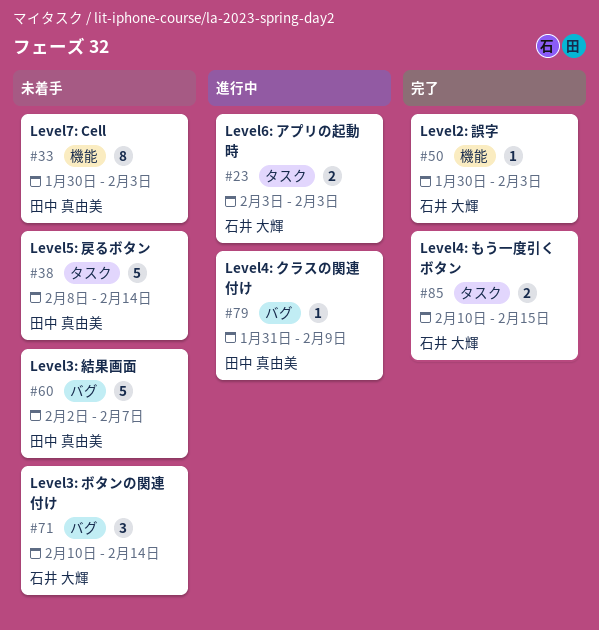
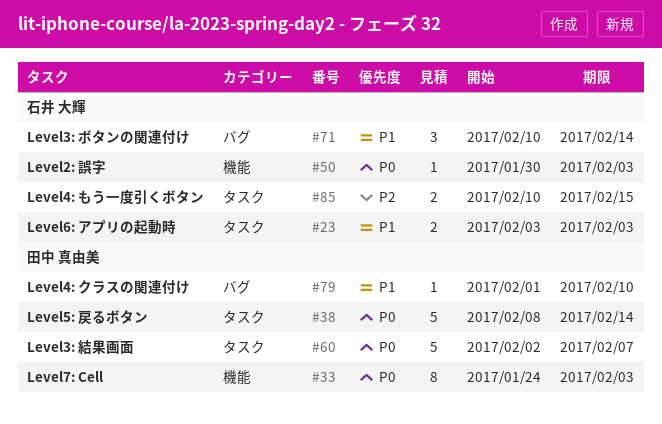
#33, start: Jan 30 -> Jan 24
#60, label: バグ -> タスク
#79, start: Jan 31 -> Feb 1
#79, due: Feb 9 -> Feb 10

